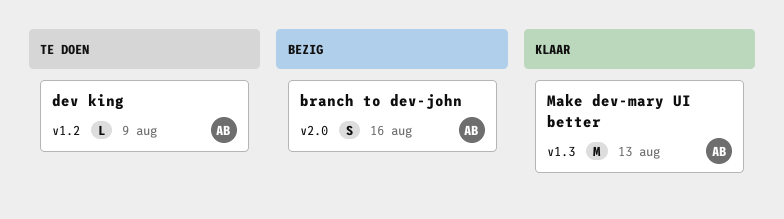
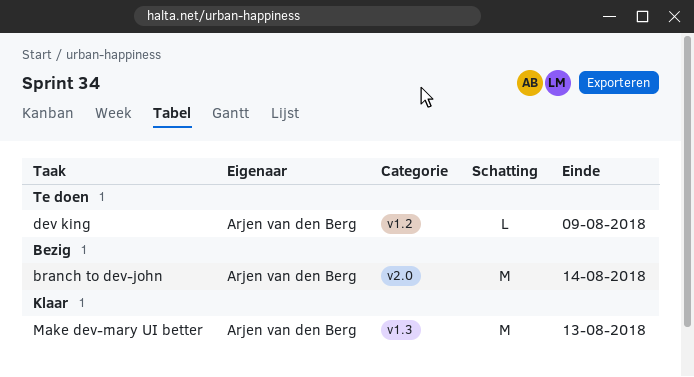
branch to dev-john, estimate: S -> M
branch to dev-john, due: Aug 16 -> Aug 14

